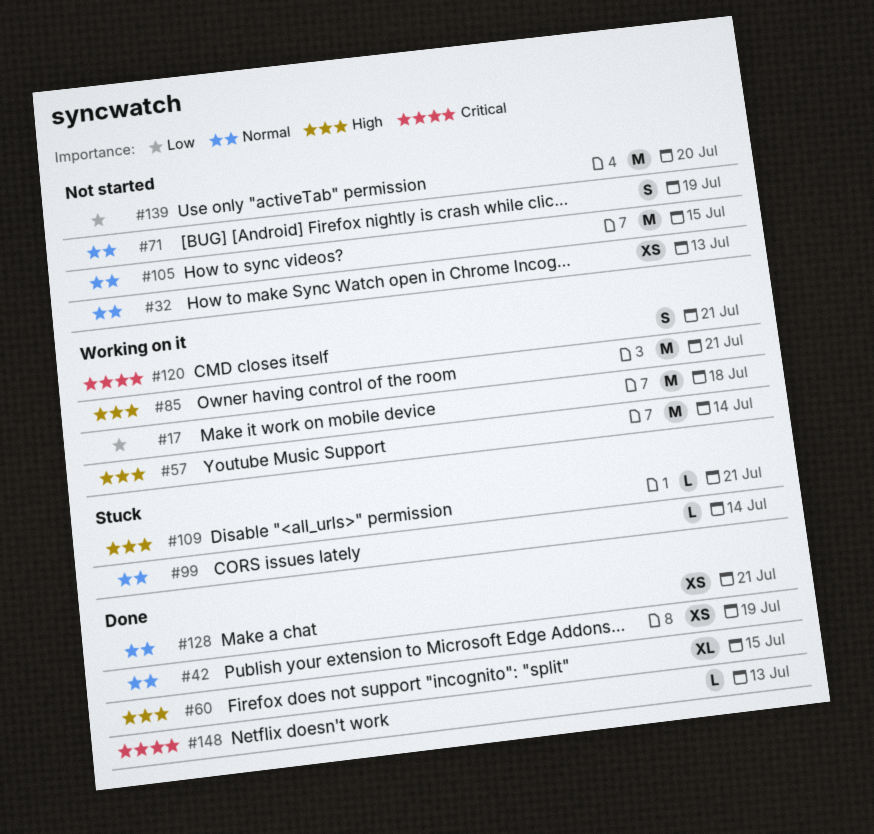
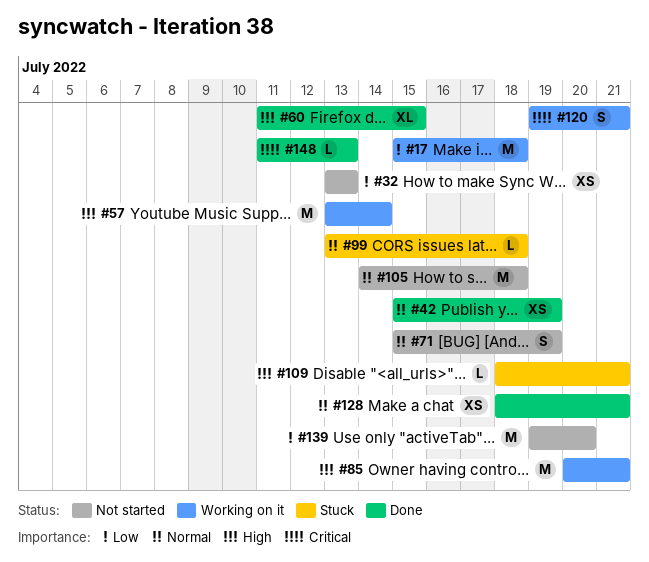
#32, priority: Normal -> Low
#99, due: Jul 14 -> Jul 18
#105, due: Jul 15 -> Jul 18

